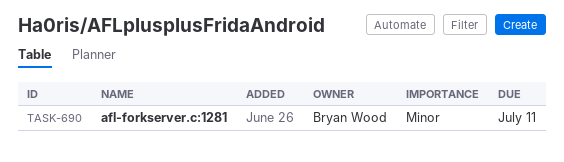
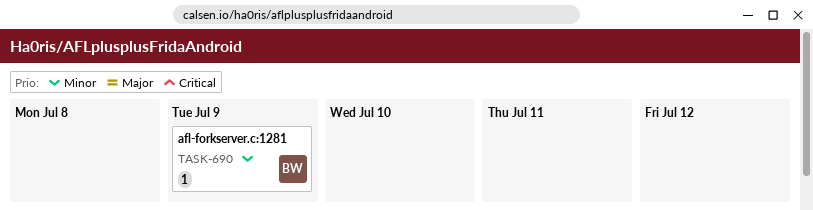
TASK-690, due: Jul 11 -> Jul 9

